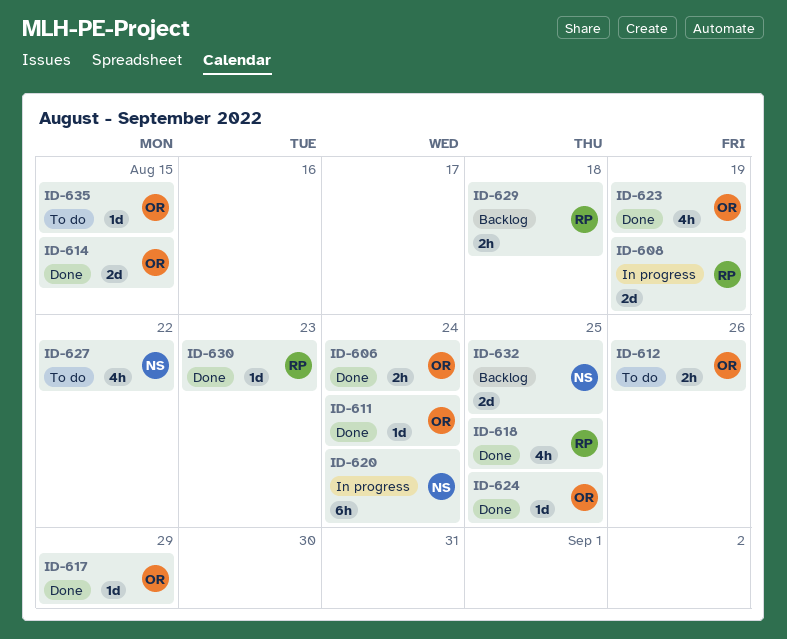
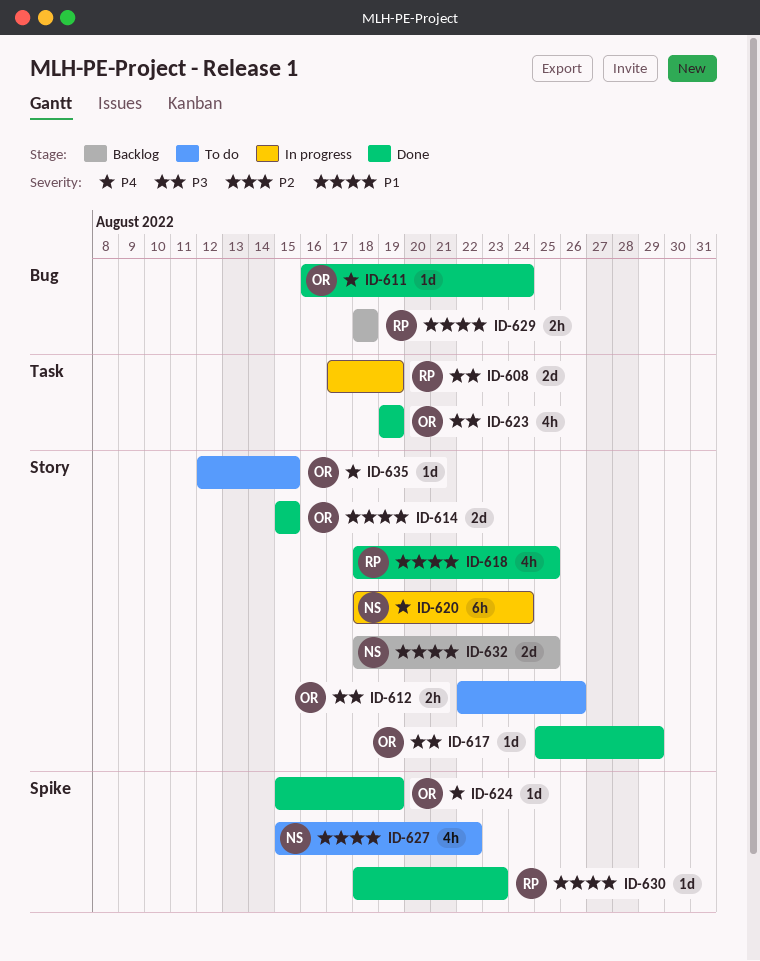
ID-606: present -> none
ID-624, due: Aug 25 -> Aug 19

